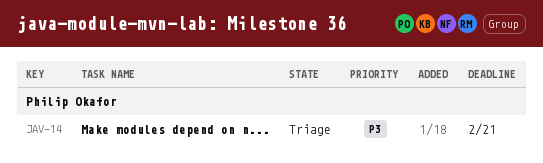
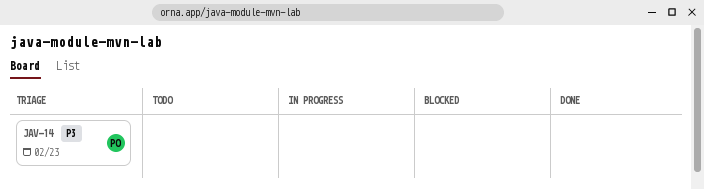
JAV-14, due: Feb 21 -> Feb 23

